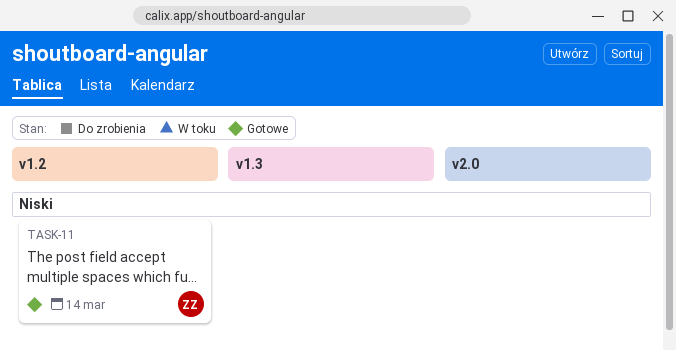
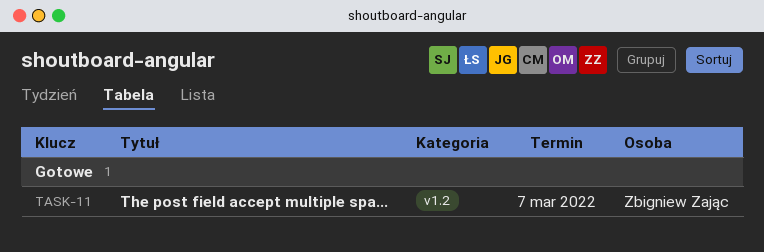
TASK-11, due: Mar 14 -> Mar 7

